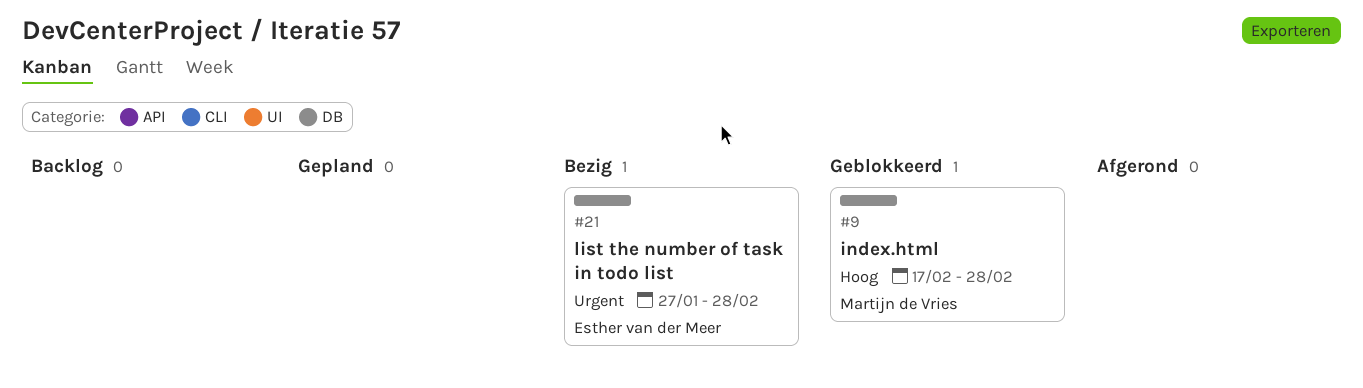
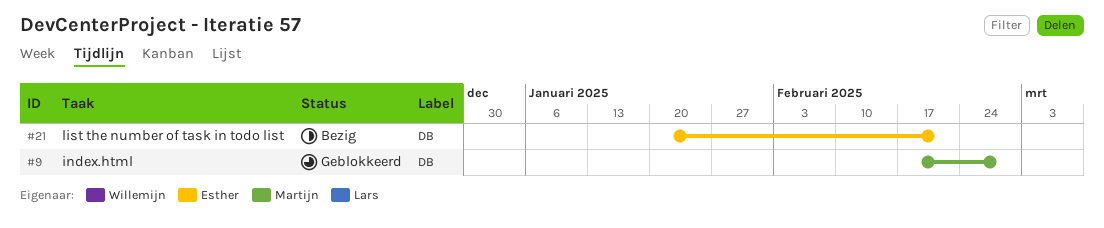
#21, start: Jan 27 -> Jan 20
#21, due: Feb 28 -> Feb 21

